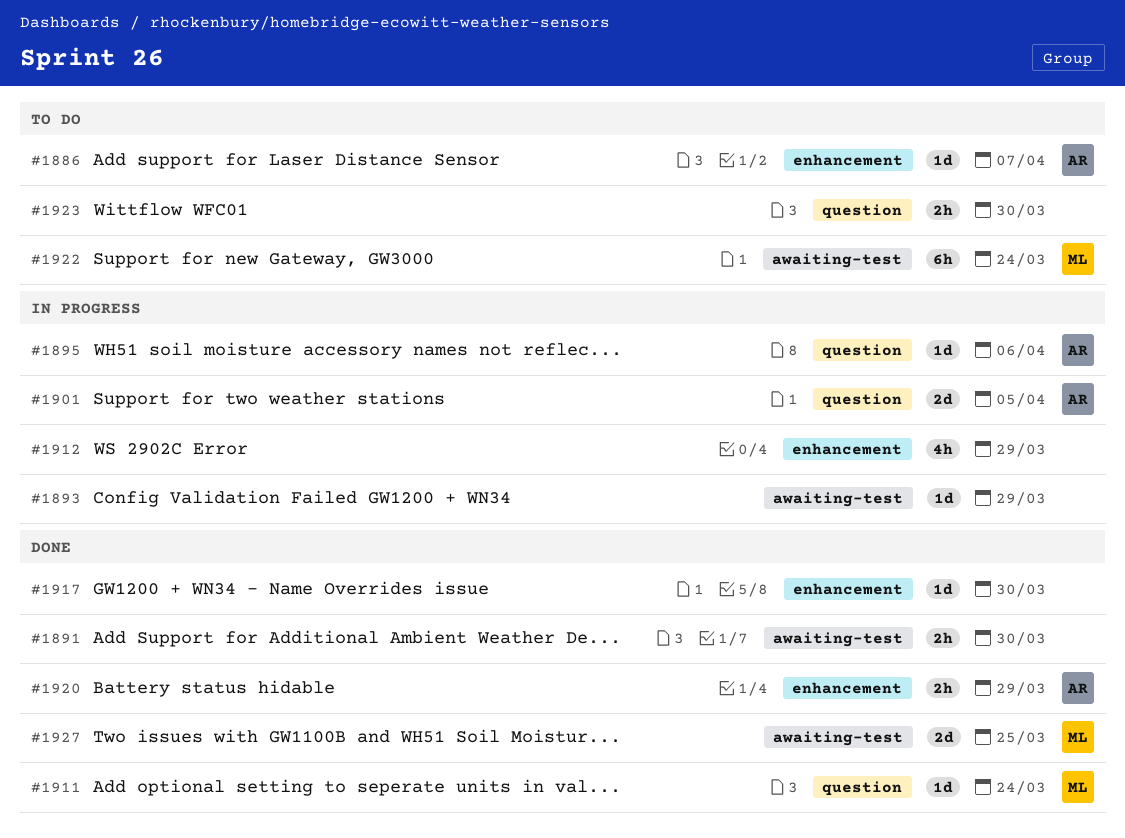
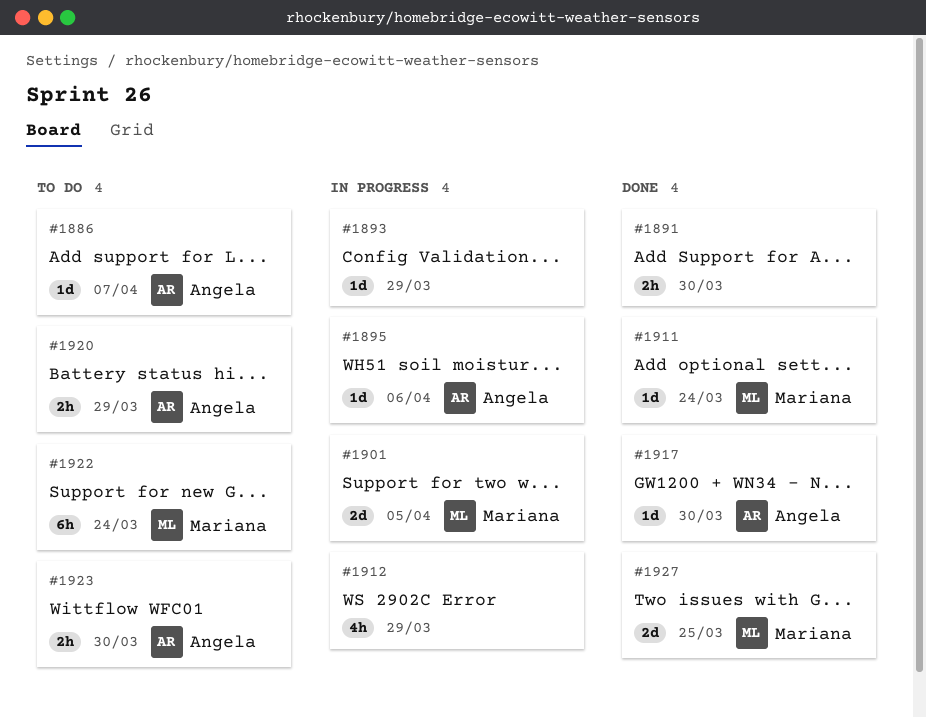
#1901, owner: Angela -> Mariana
#1917, owner: none -> Angela
#1920, status: Done -> To do
#1923, owner: none -> Angela

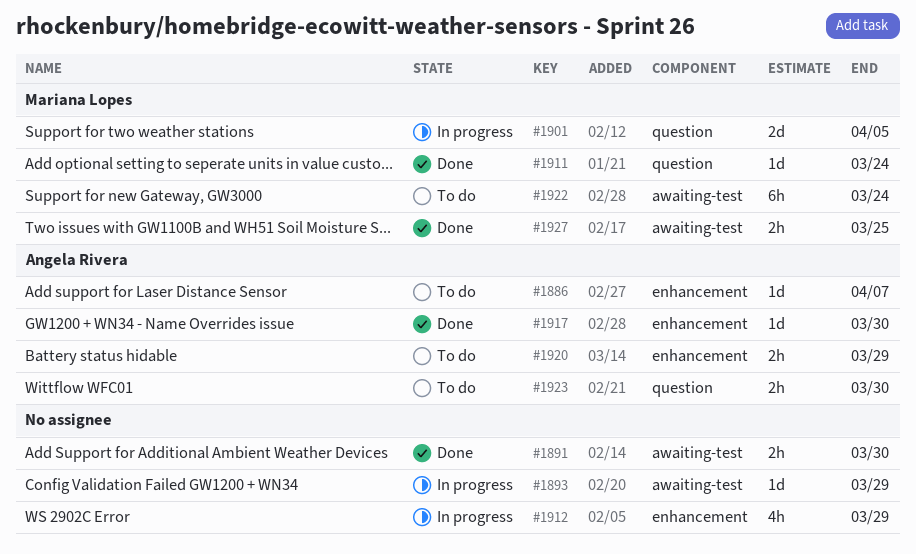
#1895: present -> none
#1927, estimate: 2d -> 2h

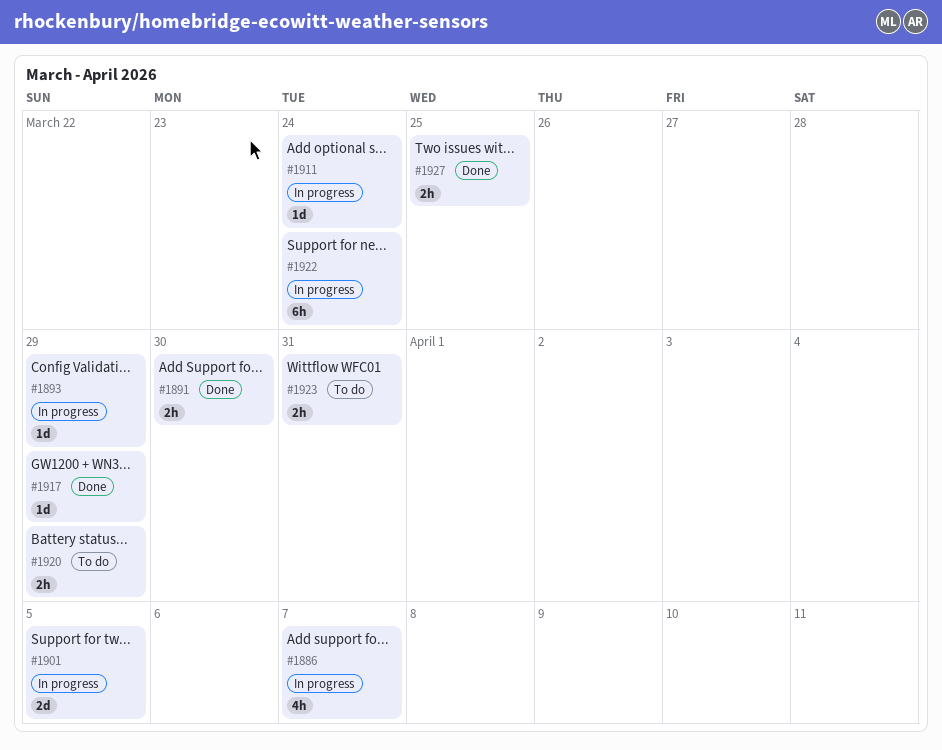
#1886, status: To do -> In progress
#1886, estimate: 1d -> 4h
#1911, status: Done -> In progress
#1912: present -> none
#1917, due: Mar 30 -> Mar 29
#1922, status: To do -> In progress
#1923, due: Mar 30 -> Mar 31

